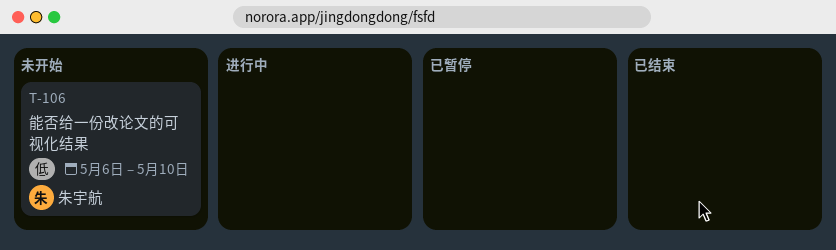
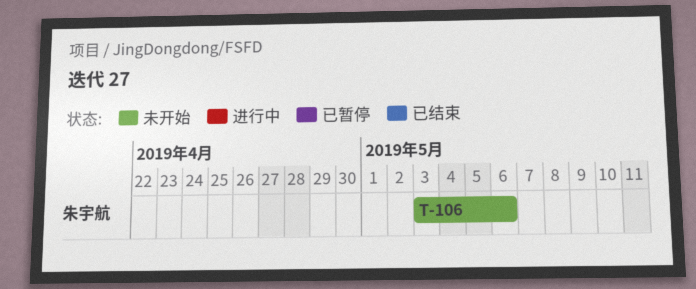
T-106, start: May 6 -> May 3
T-106, due: May 10 -> May 6

